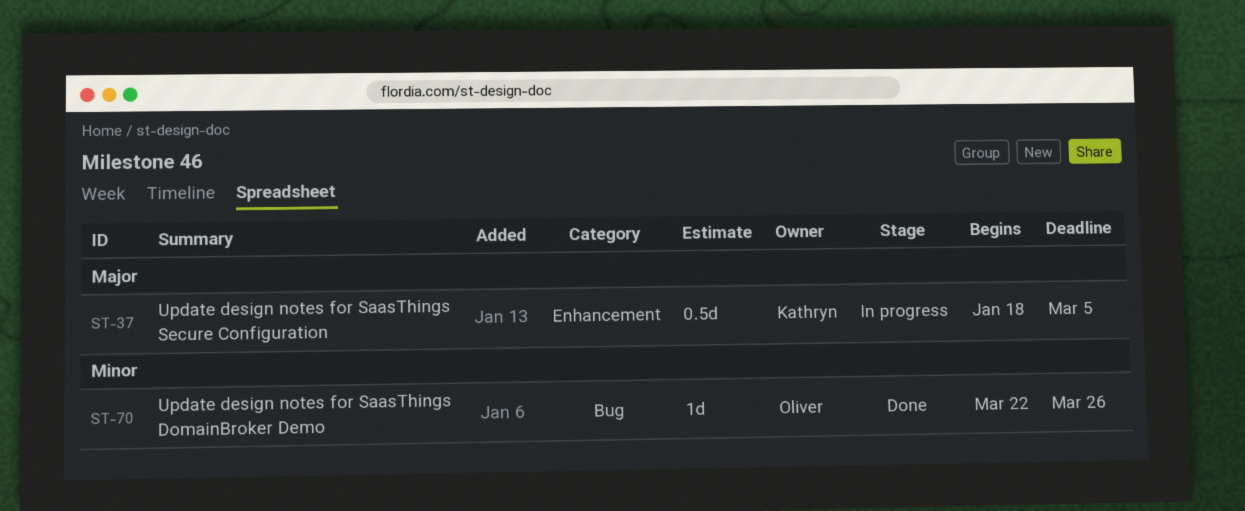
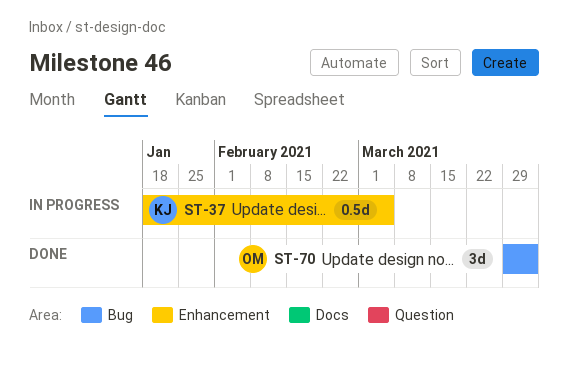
ST-70, estimate: 1d -> 3d
ST-70, start: Mar 22 -> Mar 29
ST-70, due: Mar 26 -> Apr 2

